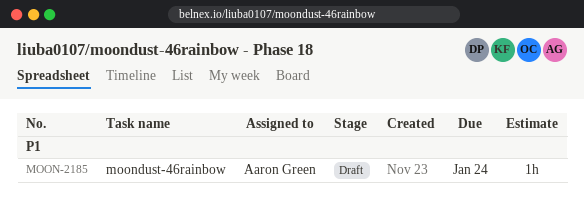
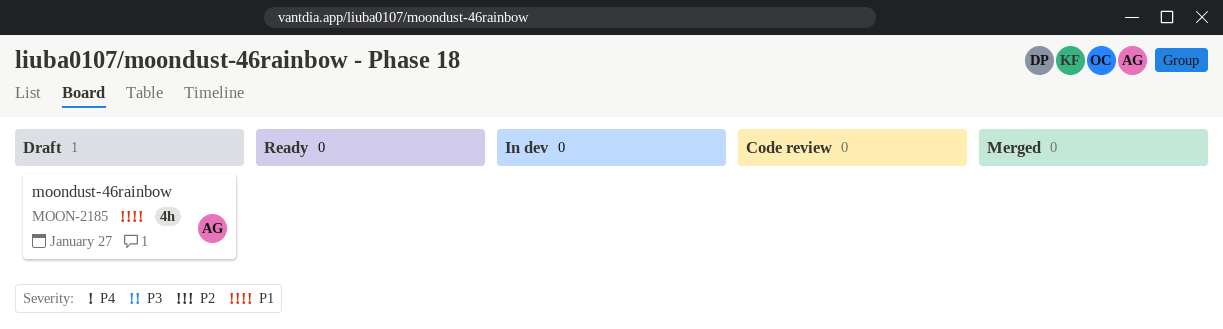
MOON-2185, estimate: 1h -> 4h
MOON-2185, due: Jan 24 -> Jan 27

